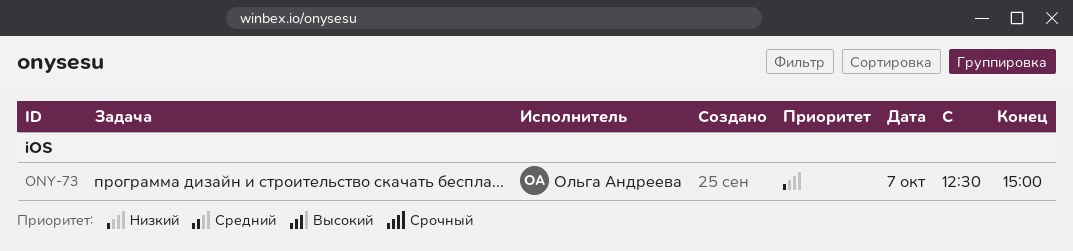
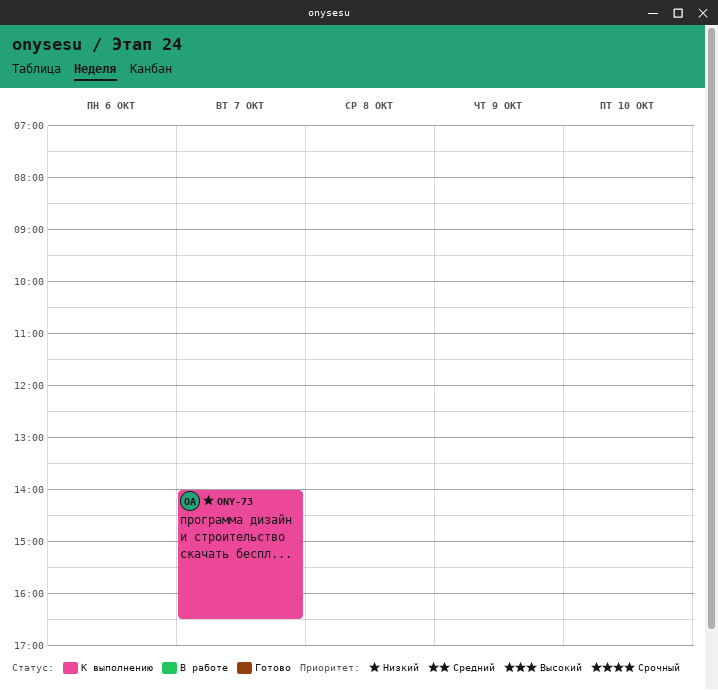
ONY-73, begins: 12:30 -> 14:00
ONY-73, ends: 15:00 -> 16:30

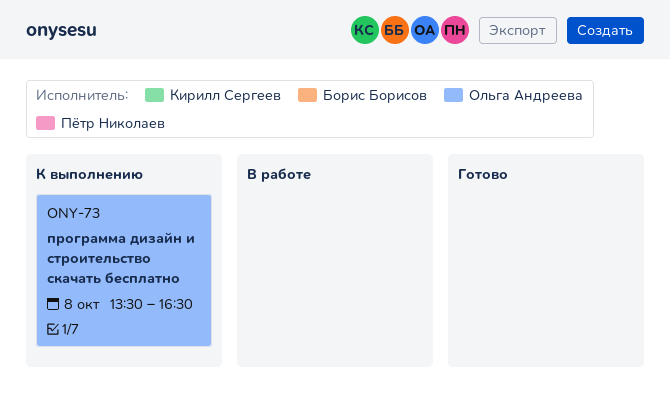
ONY-73, day: Oct 7 -> Oct 8
ONY-73, begins: 14:00 -> 13:30

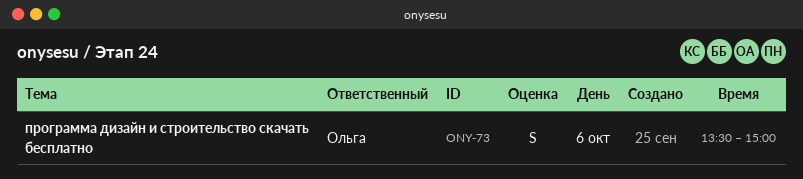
ONY-73, day: Oct 8 -> Oct 6
ONY-73, ends: 16:30 -> 15:00

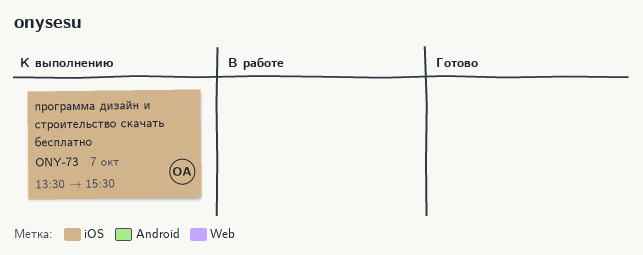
ONY-73, day: Oct 6 -> Oct 7
ONY-73, ends: 15:00 -> 15:30

